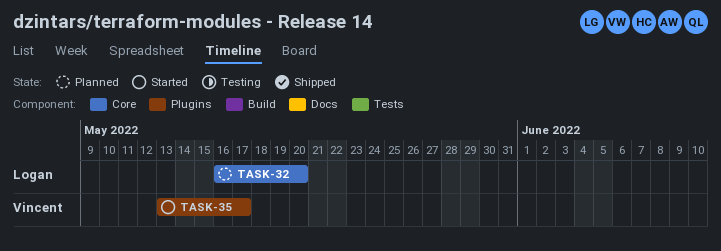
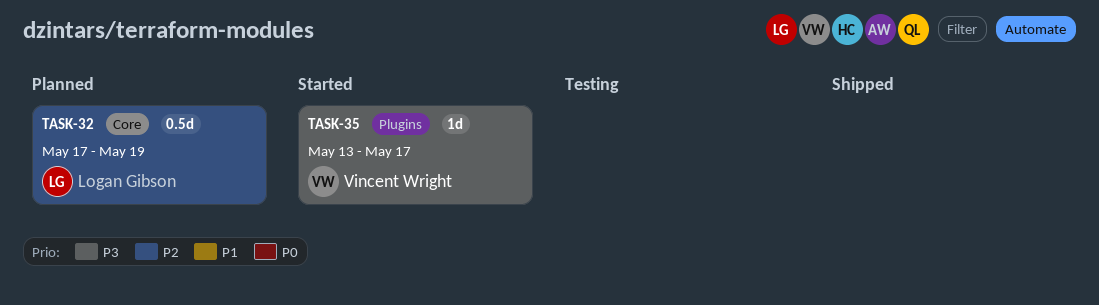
TASK-32, start: May 16 -> May 17
TASK-32, due: May 20 -> May 19

